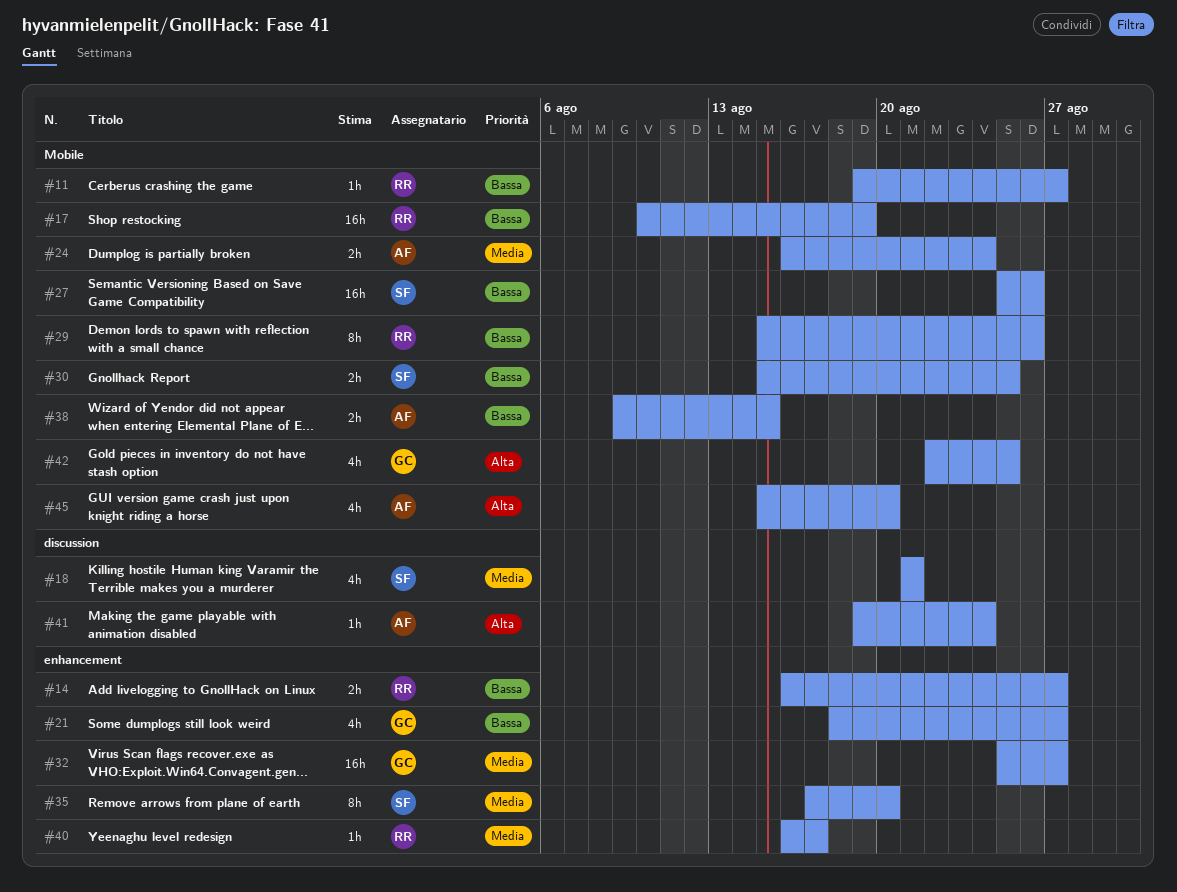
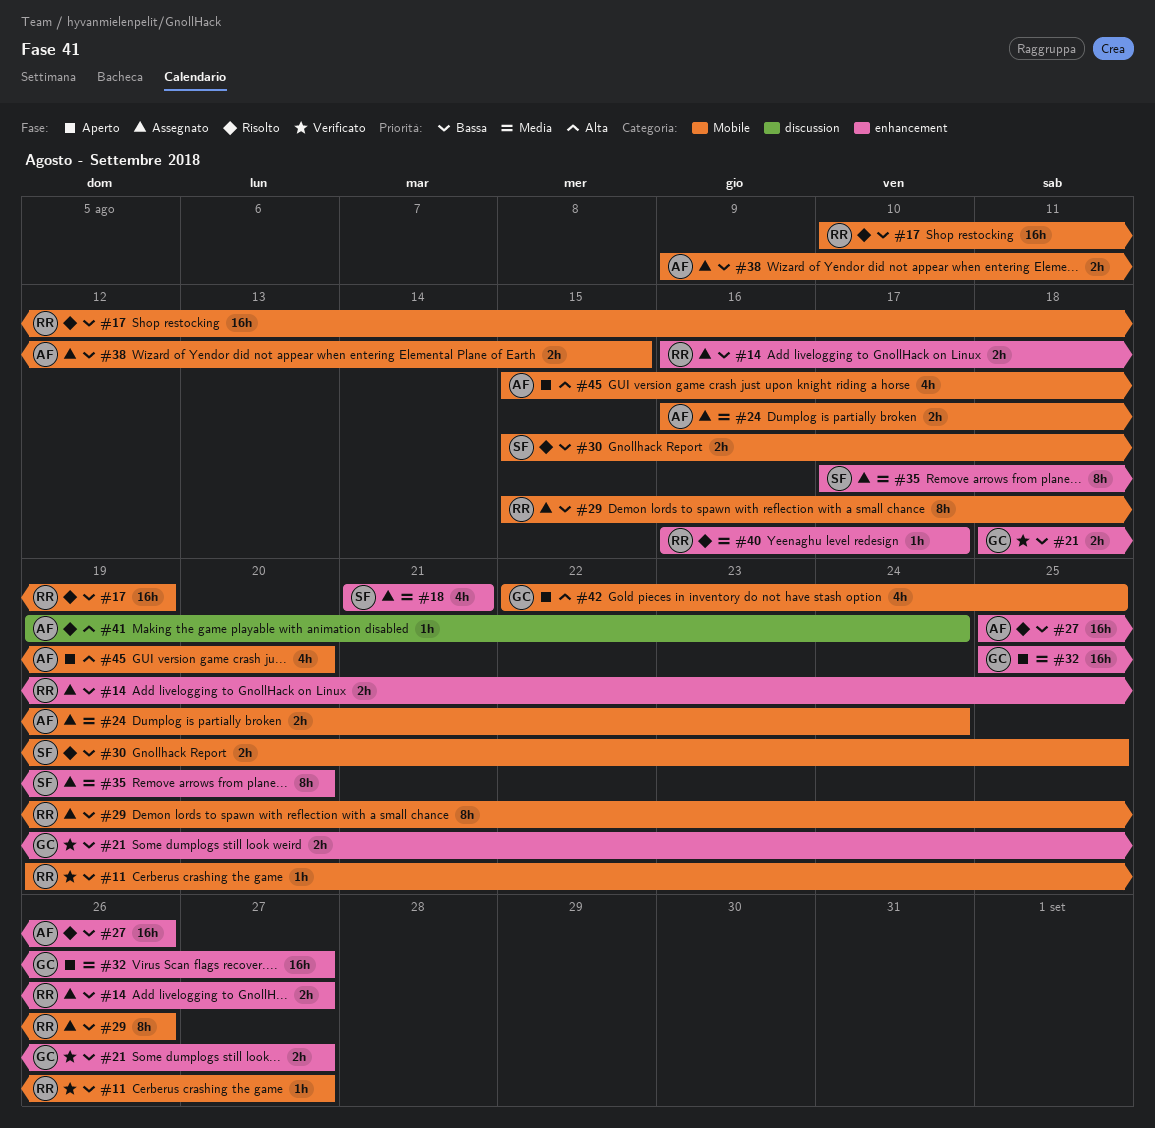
#18, label: discussion -> enhancement
#21, estimate: 4h -> 2h
#27, owner: SF -> AF
#27, label: Mobile -> enhancement

